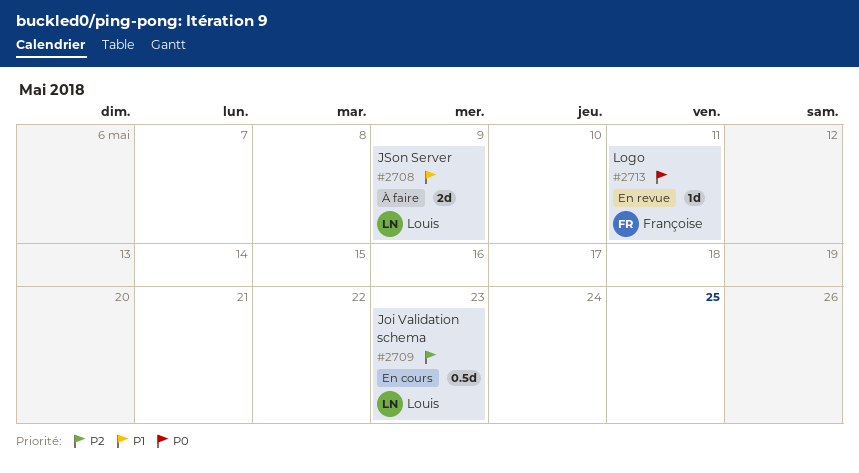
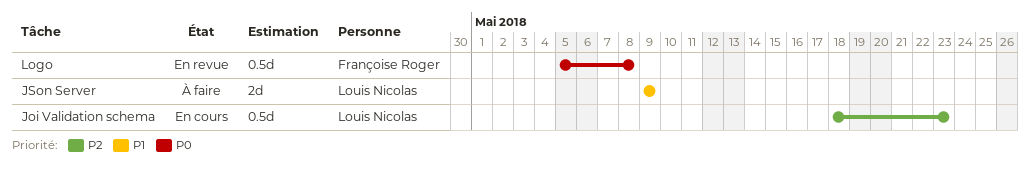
Logo, estimate: 1d -> 0.5d
Logo, due: May 11 -> May 8

